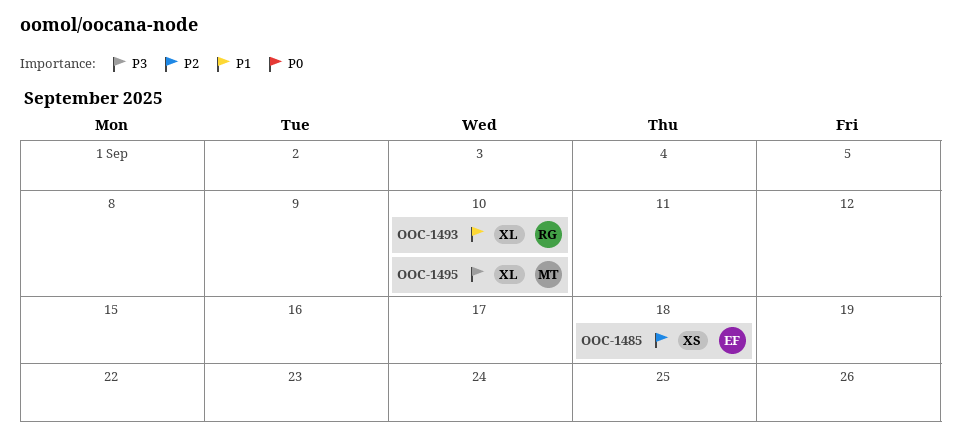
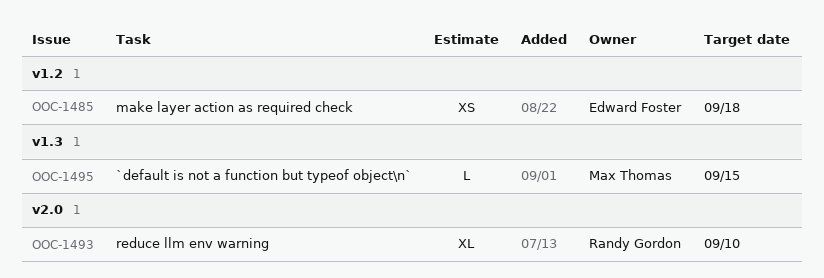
OOC-1495, estimate: XL -> L
OOC-1495, due: Sep 10 -> Sep 15

